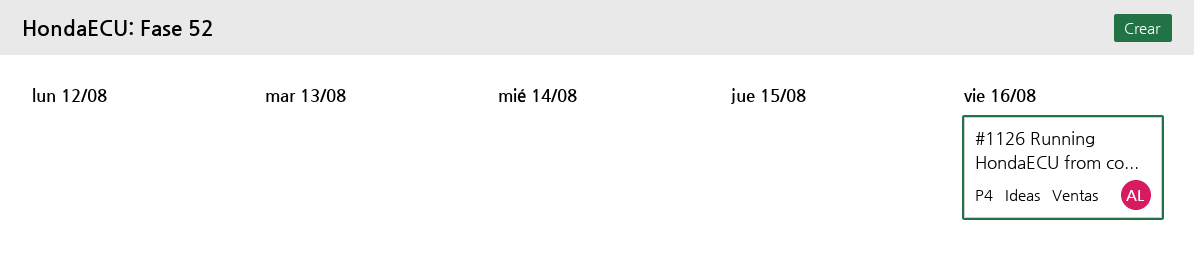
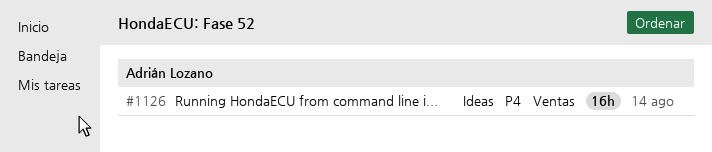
#1126, due: Aug 16 -> Aug 14

